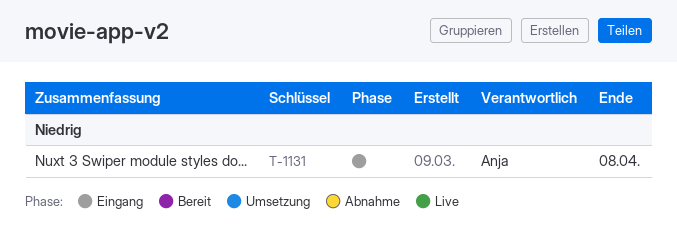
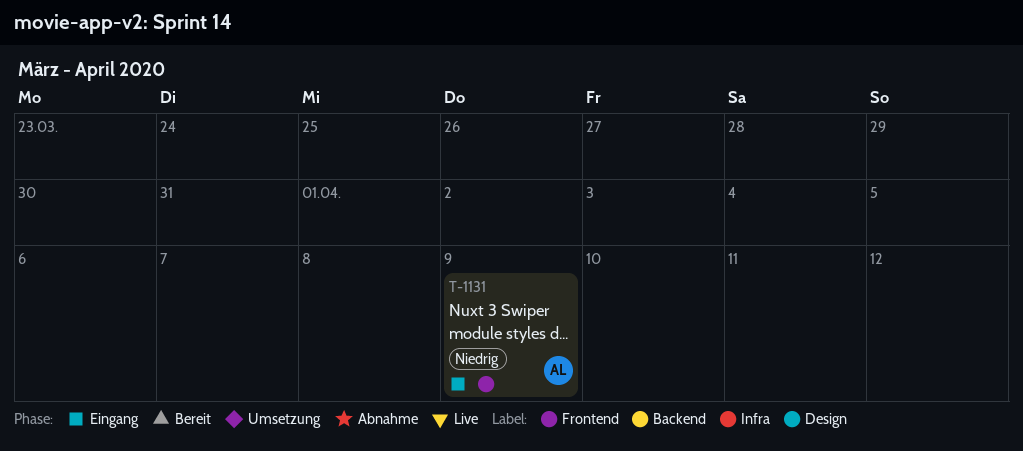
T-1131, due: Apr 8 -> Apr 9

